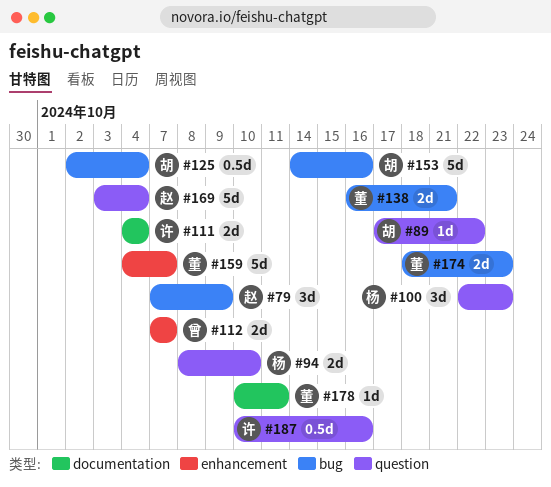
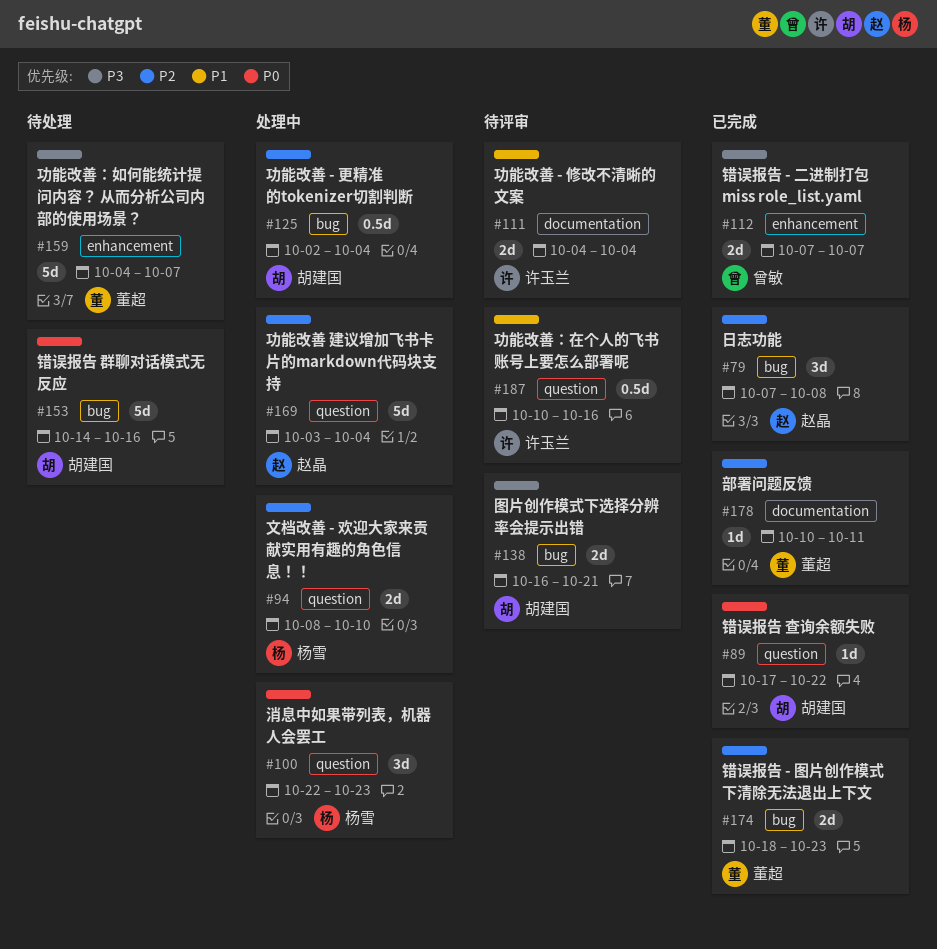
#79, due: Oct 9 -> Oct 8
#138, owner: 董超 -> 胡建国

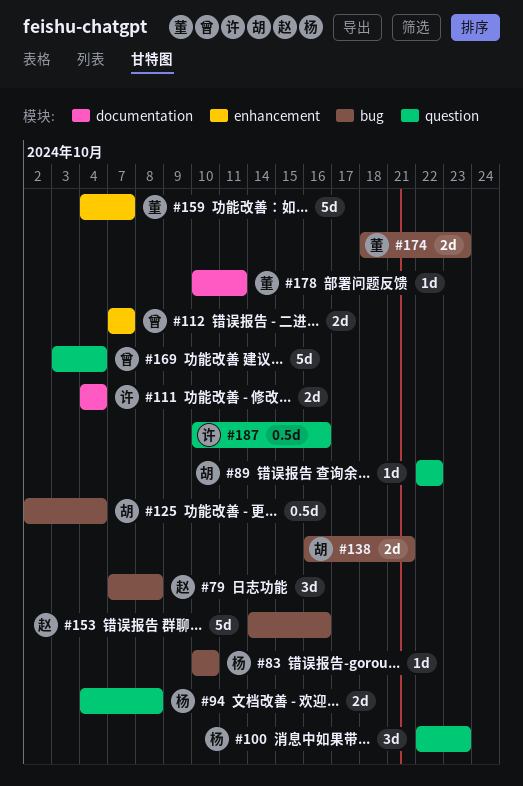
#83: none -> present
#89, start: Oct 17 -> Oct 22
#94, start: Oct 8 -> Oct 4
#94, due: Oct 10 -> Oct 8
#153, owner: 胡建国 -> 赵晶
#169, owner: 赵晶 -> 曾敏

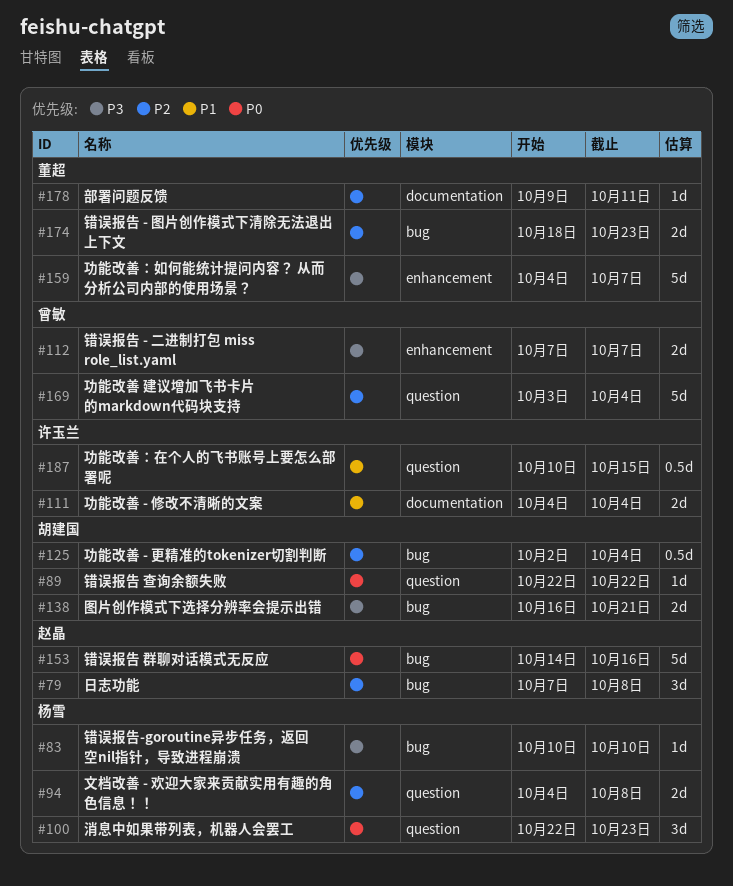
#178, start: Oct 10 -> Oct 9
#187, due: Oct 16 -> Oct 15

